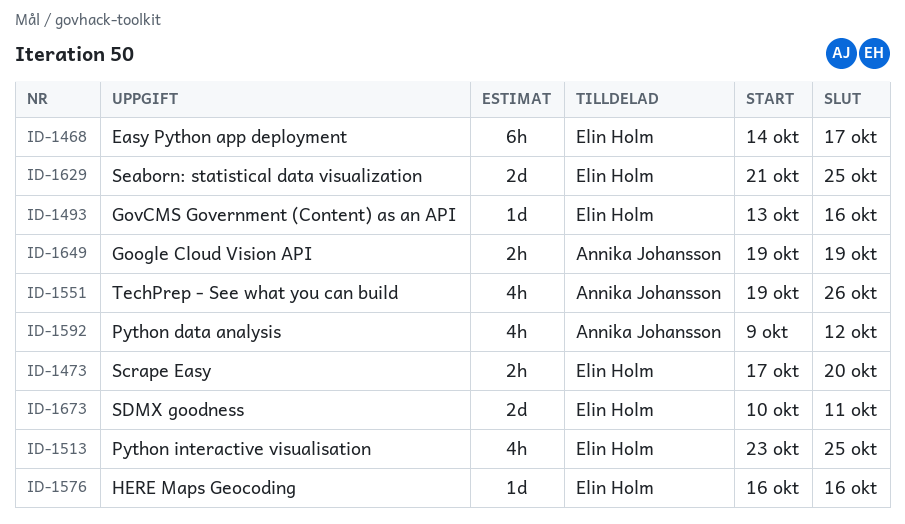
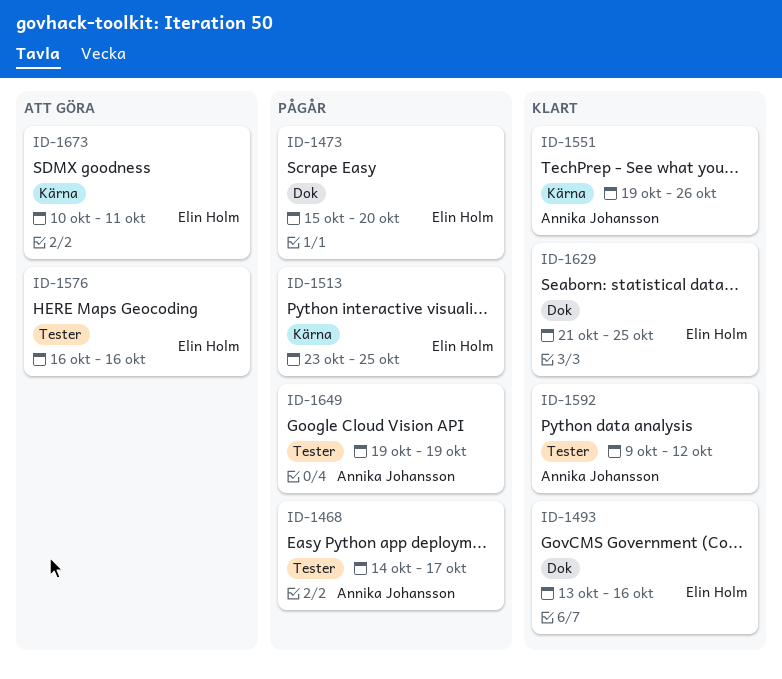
ID-1468, owner: Elin Holm -> Annika Johansson
ID-1473, start: Oct 17 -> Oct 15

